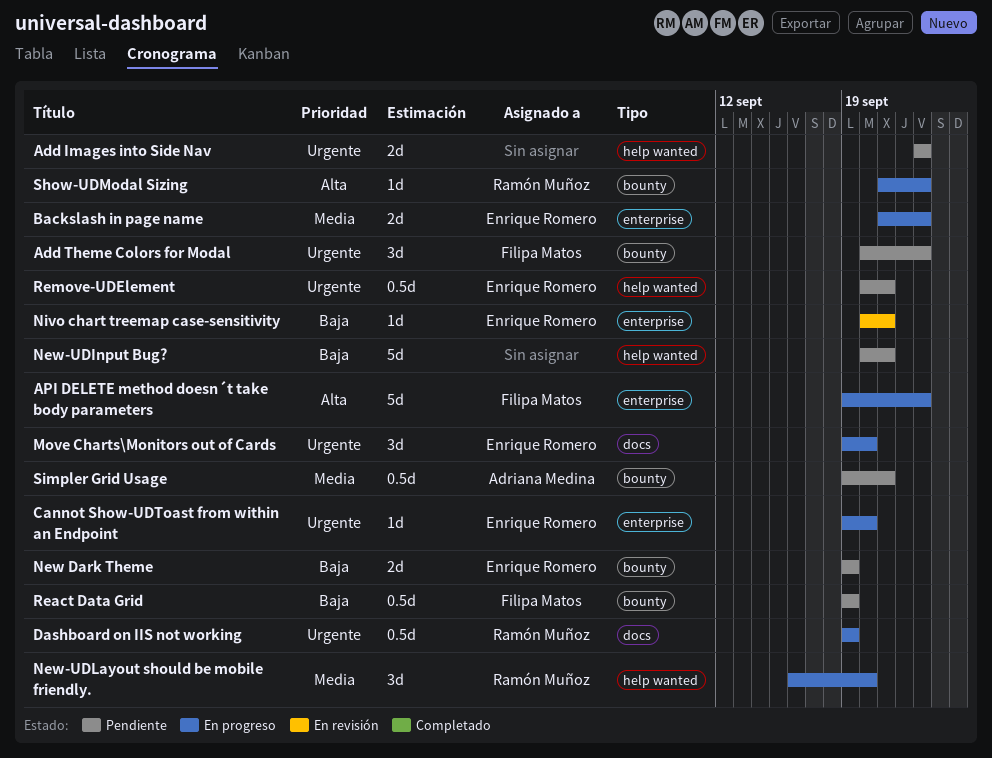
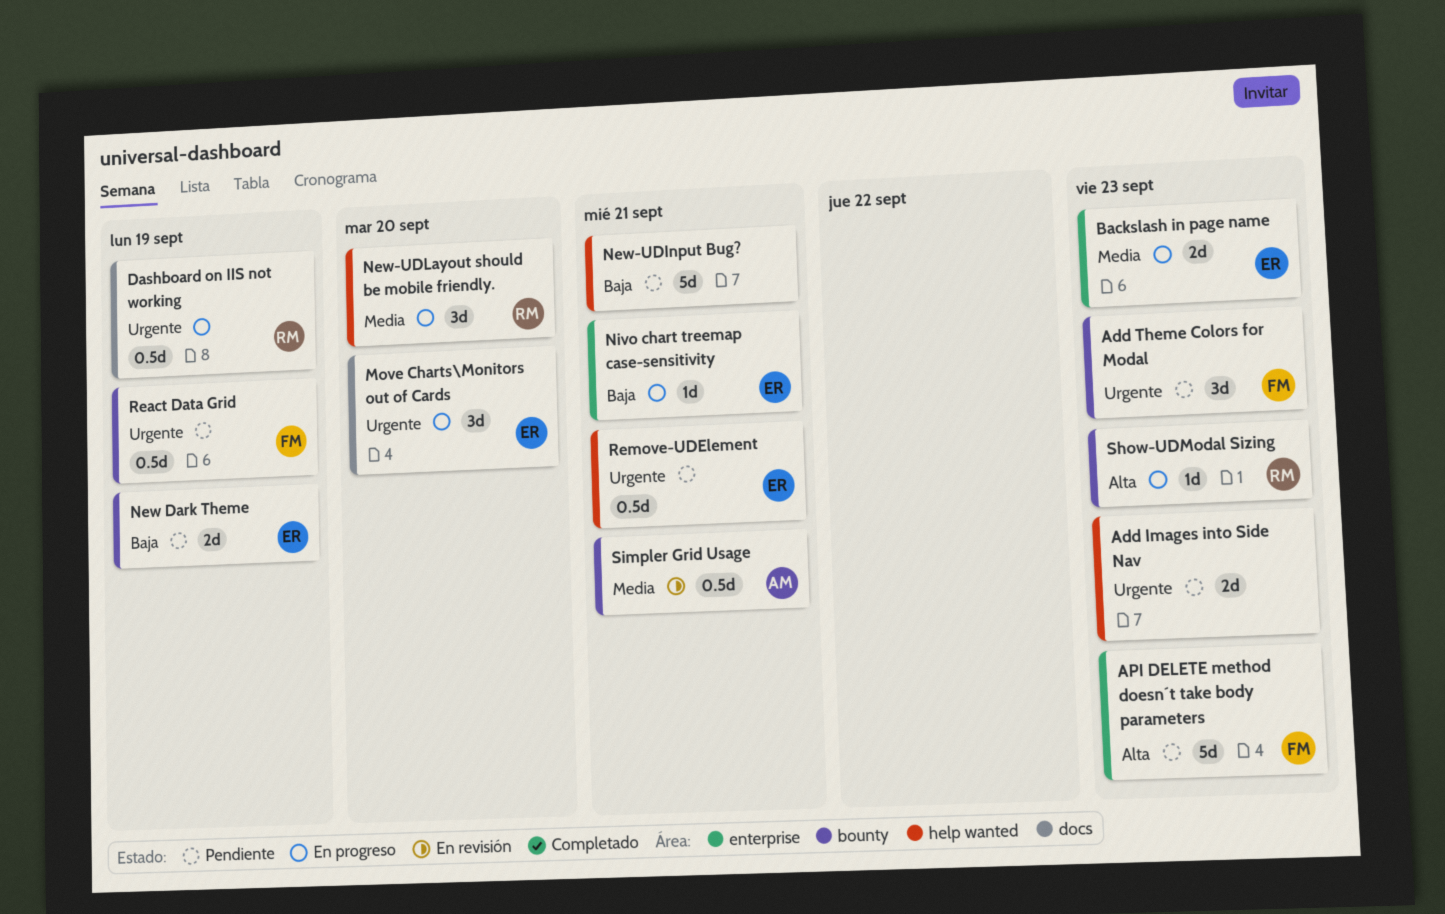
API DELETE method doesn´t take body parameters, status: En progreso -> Pendiente
Cannot Show-UDToast from within an Endpoint: present -> none
Nivo chart treemap case-sensitivity, status: En revisión -> En progreso
React Data Grid, priority: Baja -> Urgente
Simpler Grid Usage, status: Pendiente -> En revisión

